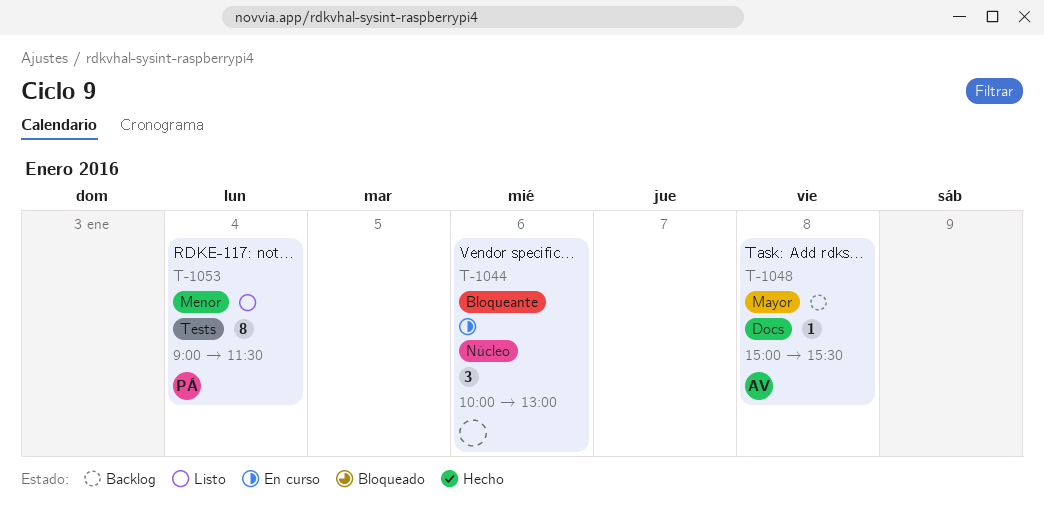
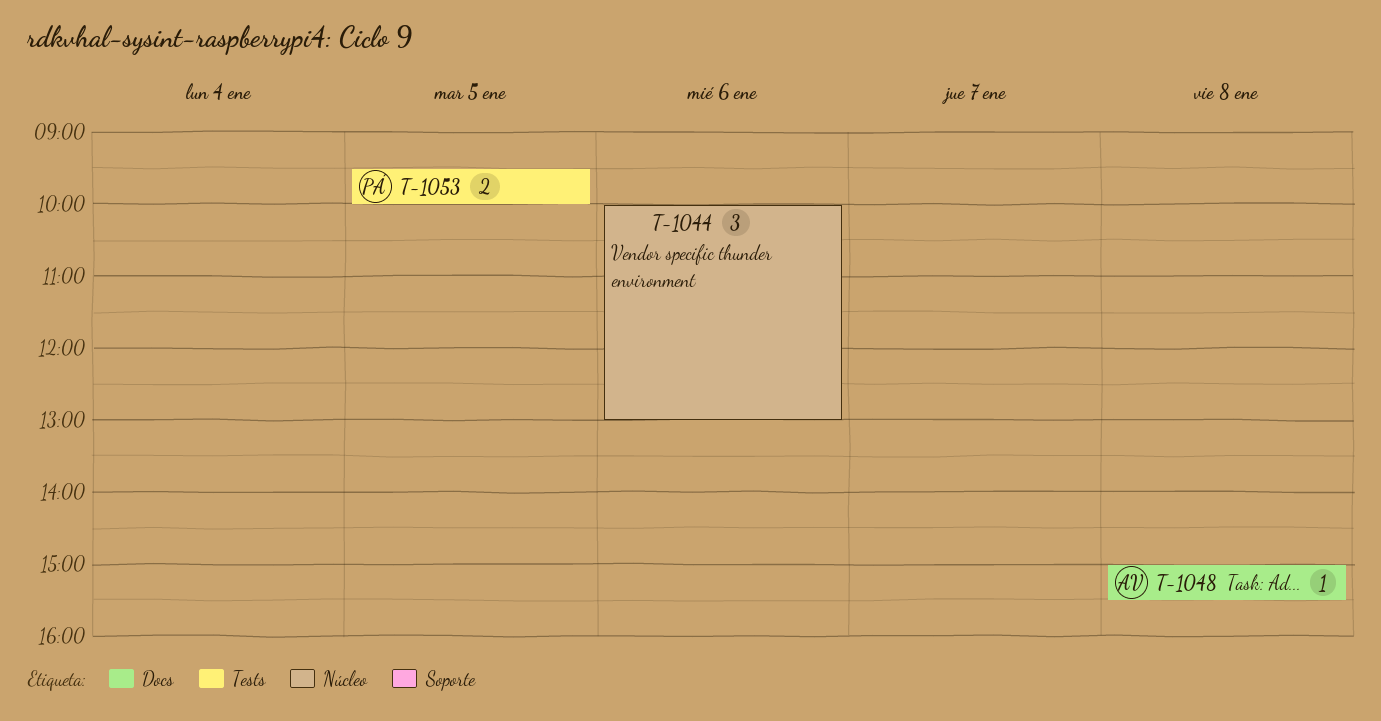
T-1053, estimate: 8 -> 2
T-1053, day: Jan 4 -> Jan 5
T-1053, begins: 09:00 -> 09:30
T-1053, ends: 11:30 -> 10:00

